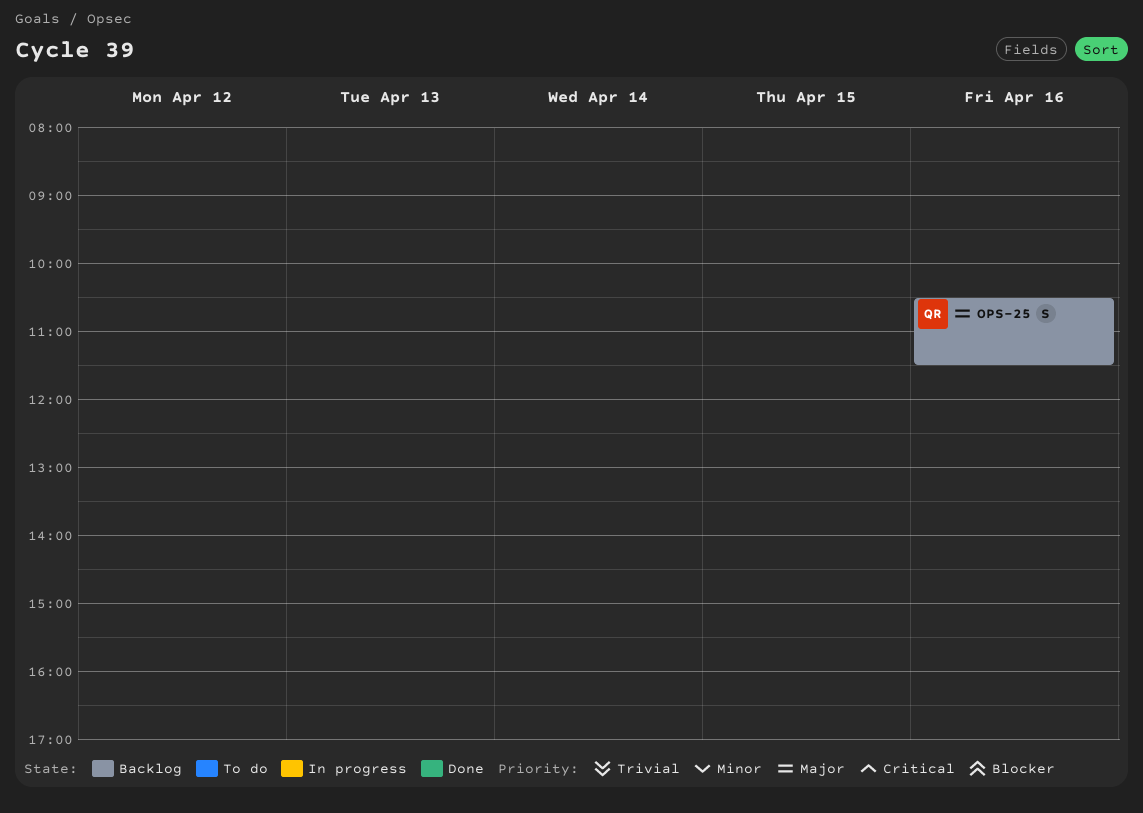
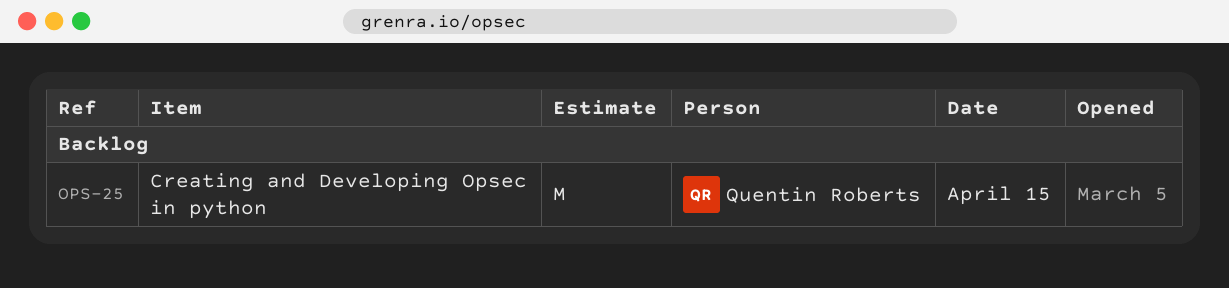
OPS-25, estimate: S -> M
OPS-25, day: Apr 16 -> Apr 15

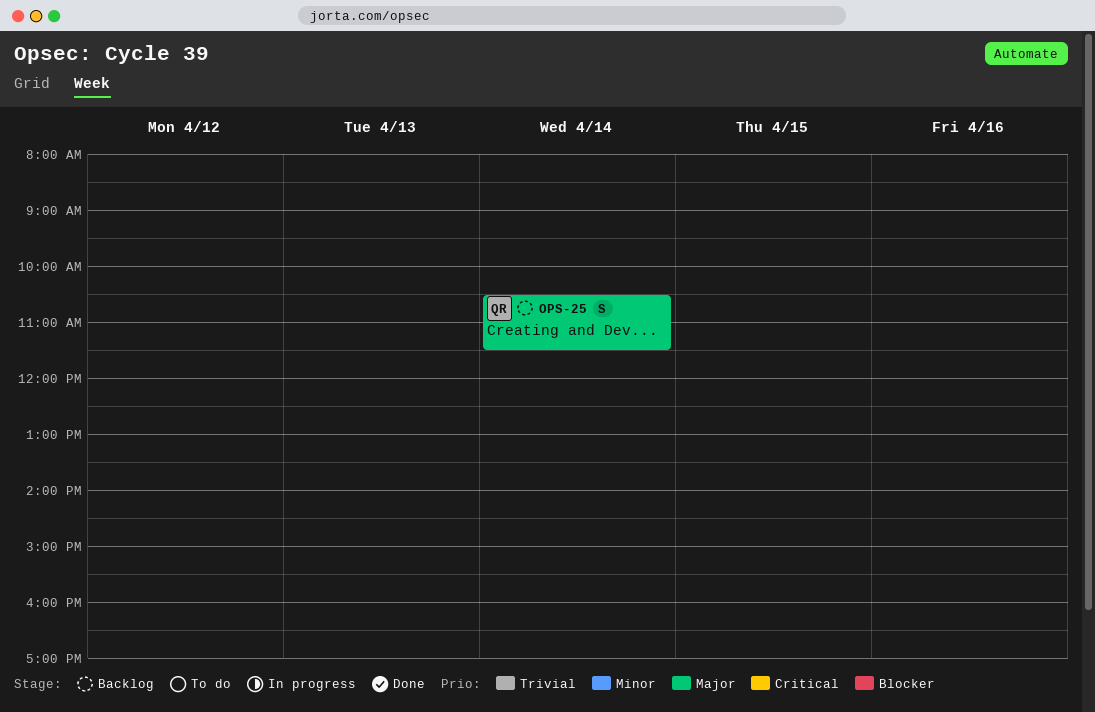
OPS-25, estimate: M -> S
OPS-25, day: Apr 15 -> Apr 14

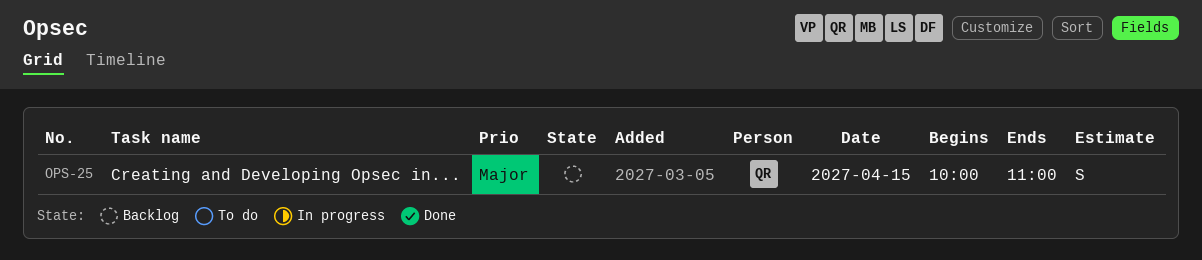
OPS-25, day: Apr 14 -> Apr 15
OPS-25, begins: 10:30 -> 10:00
OPS-25, ends: 11:30 -> 11:00

